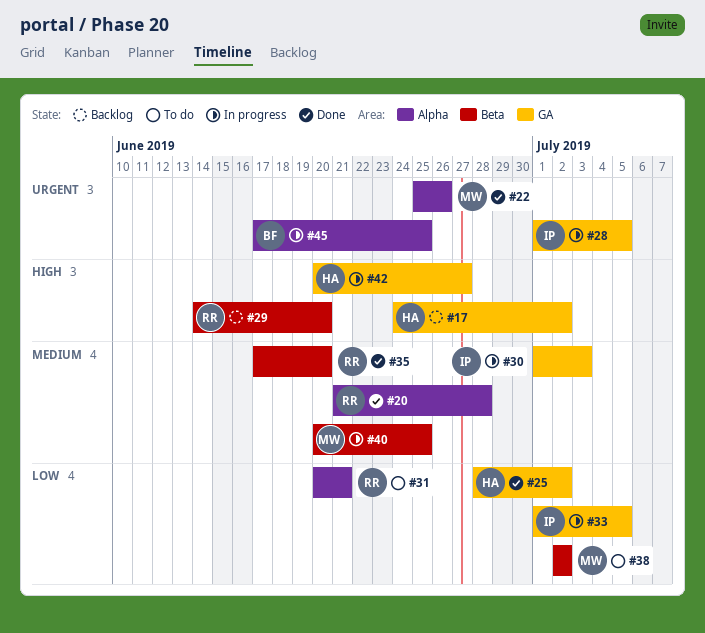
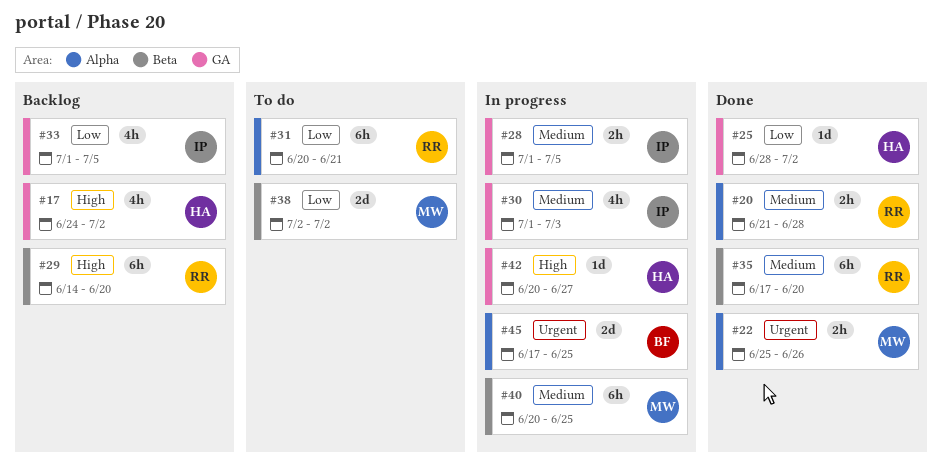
#28, priority: Urgent -> Medium
#33, status: In progress -> Backlog

